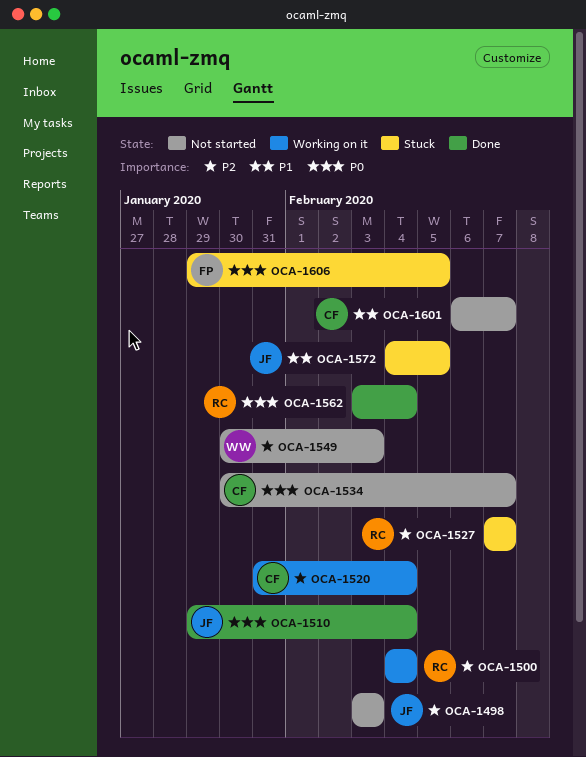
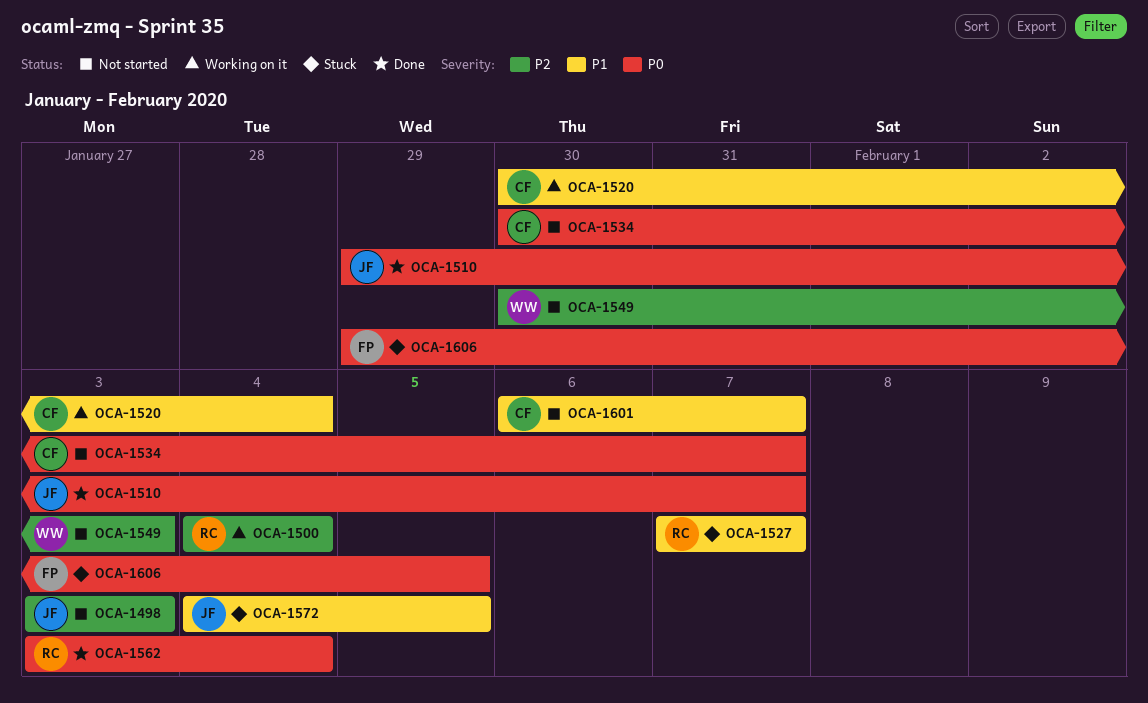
OCA-1510, due: Feb 4 -> Feb 7
OCA-1520, priority: P2 -> P1
OCA-1520, start: Jan 31 -> Jan 30
OCA-1527, priority: P2 -> P1

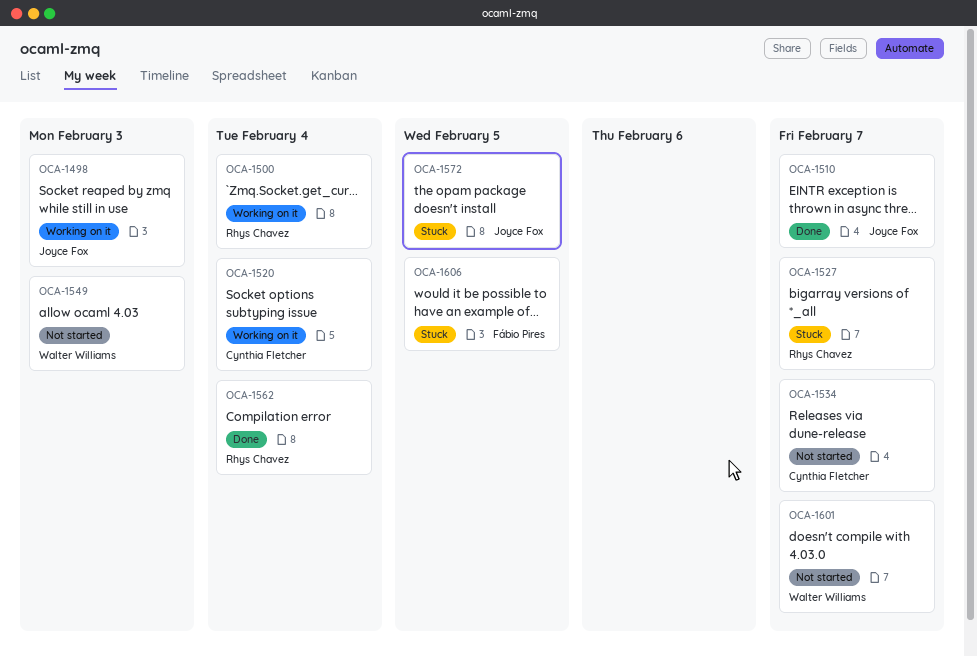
OCA-1498, status: Not started -> Working on it
OCA-1601, owner: Cynthia Fletcher -> Walter Williams

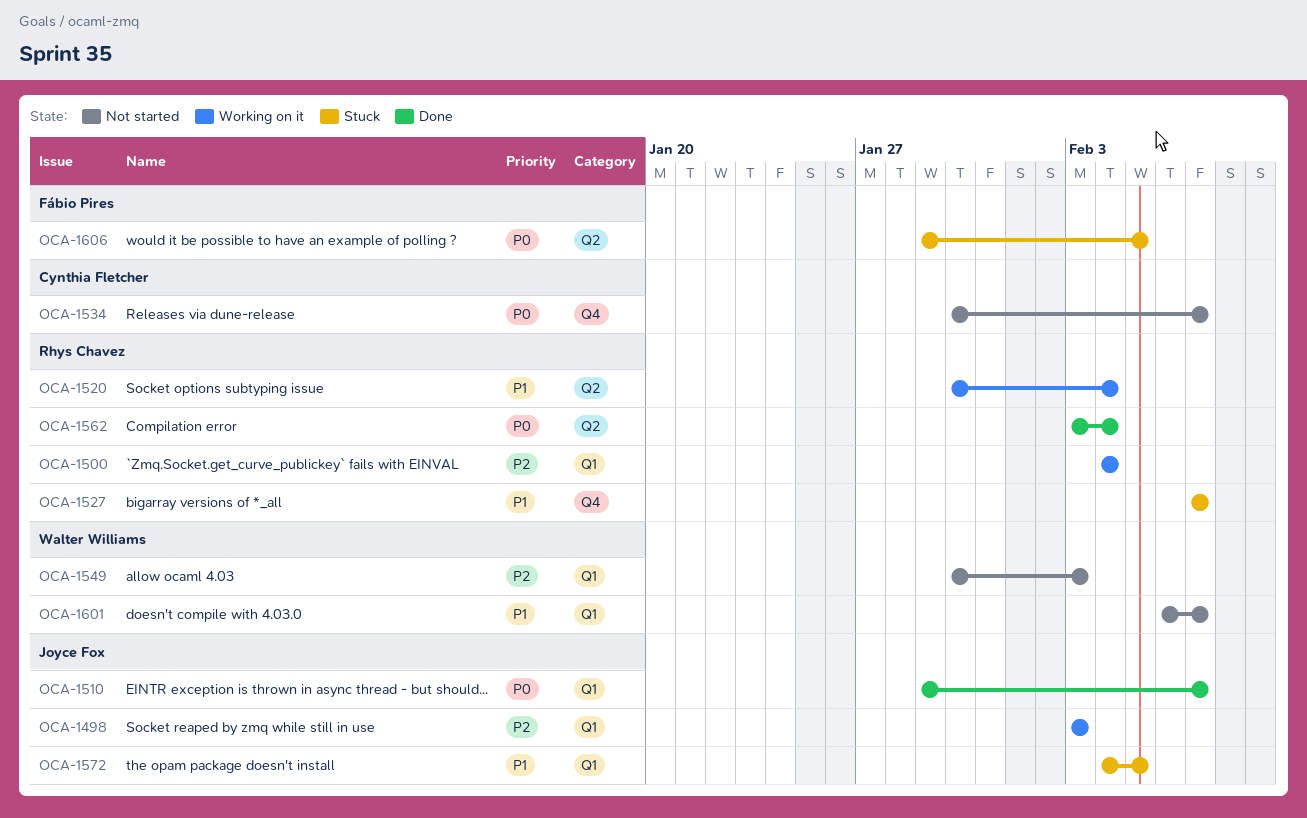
OCA-1520, owner: Cynthia Fletcher -> Rhys Chavez

